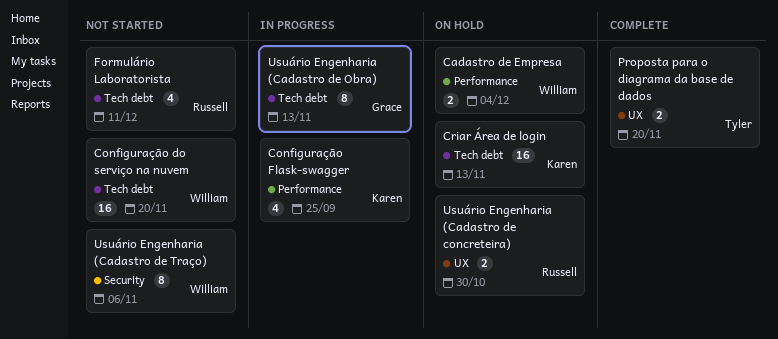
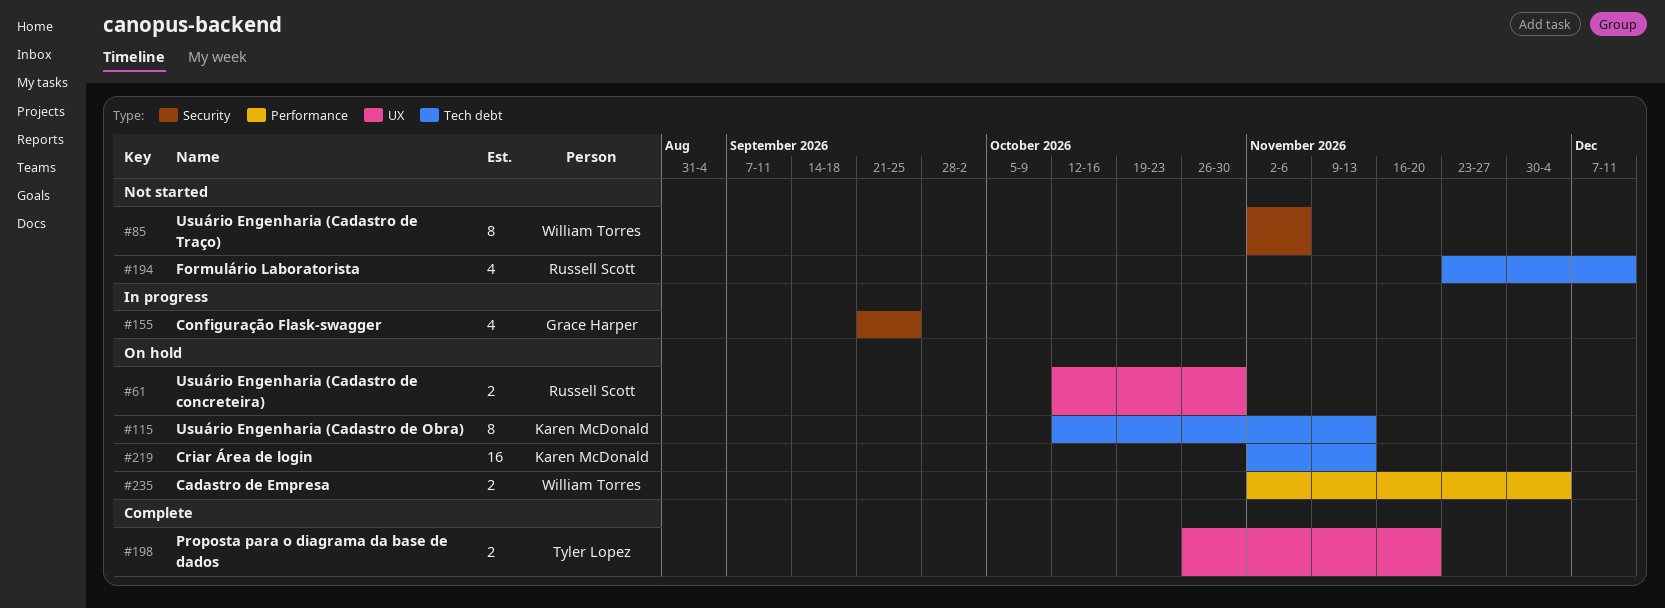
Configuração do serviço na nuvem: present -> none
Configuração Flask-swagger, owner: Karen McDonald -> Grace Harper
Configuração Flask-swagger, label: Performance -> Security
Usuário Engenharia (Cadastro de Obra), status: In progress -> On hold
Usuário Engenharia (Cadastro de Obra), owner: Grace Harper -> Karen McDonald

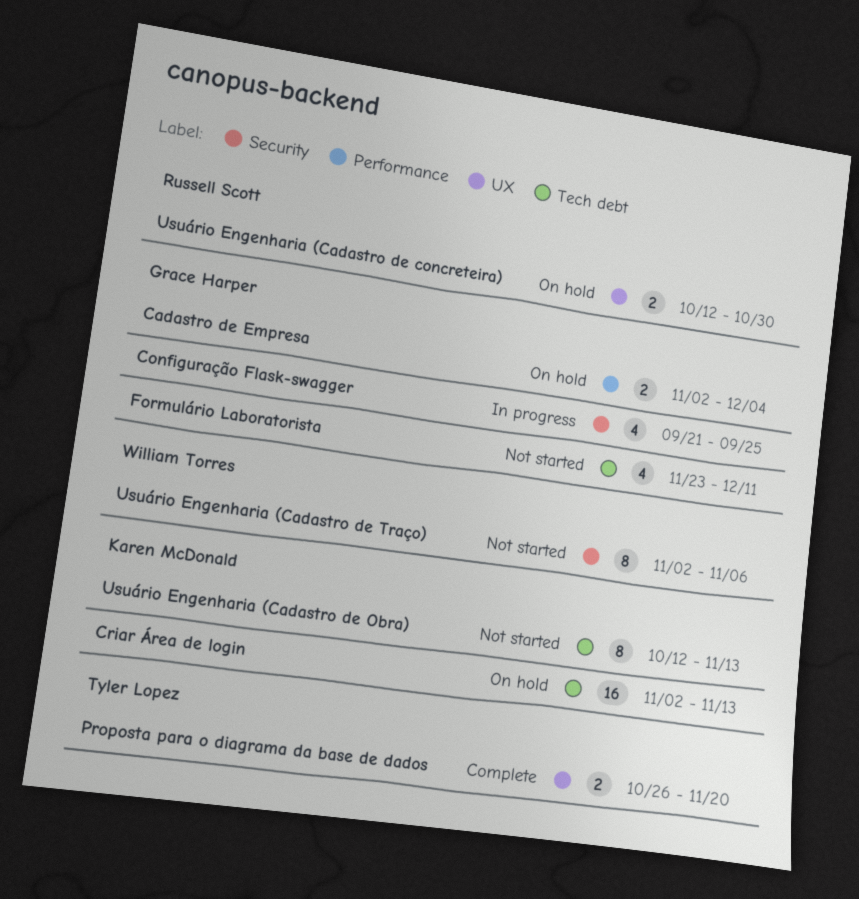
Cadastro de Empresa, owner: William Torres -> Grace Harper
Formulário Laboratorista, owner: Russell Scott -> Grace Harper
Usuário Engenharia (Cadastro de Obra), status: On hold -> Not started

